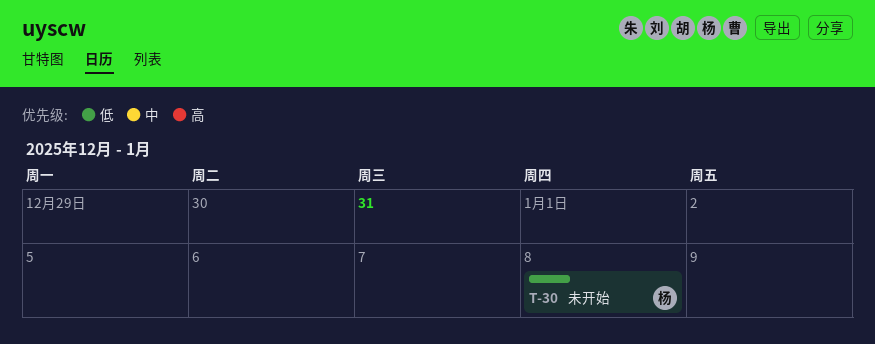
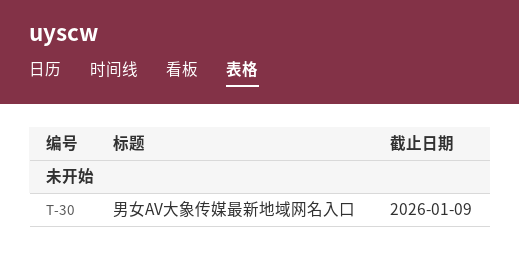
T-30, due: Jan 8 -> Jan 9

